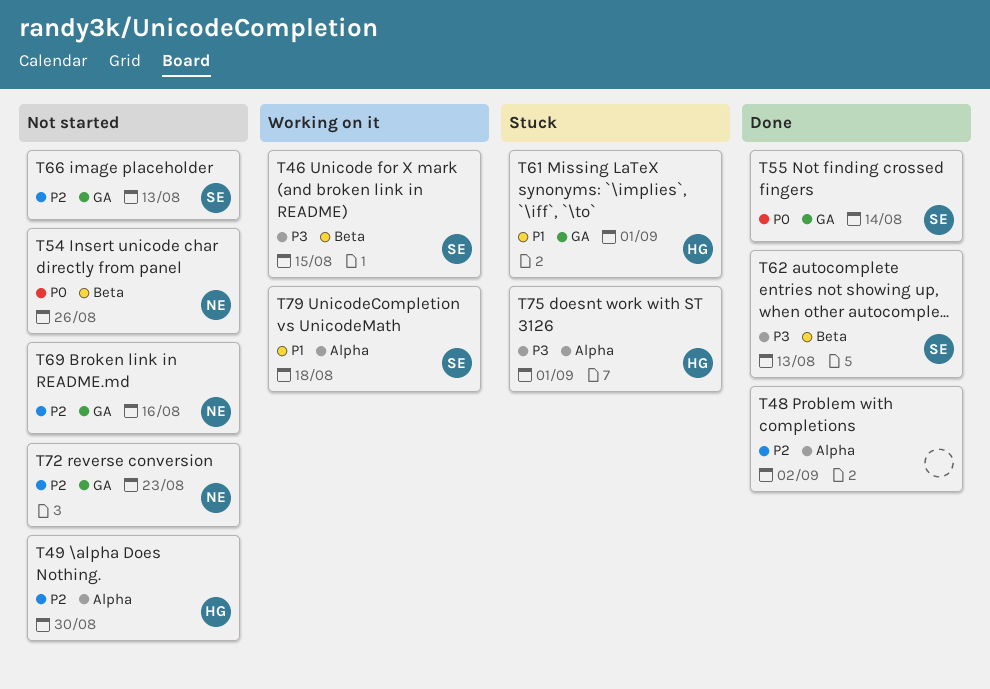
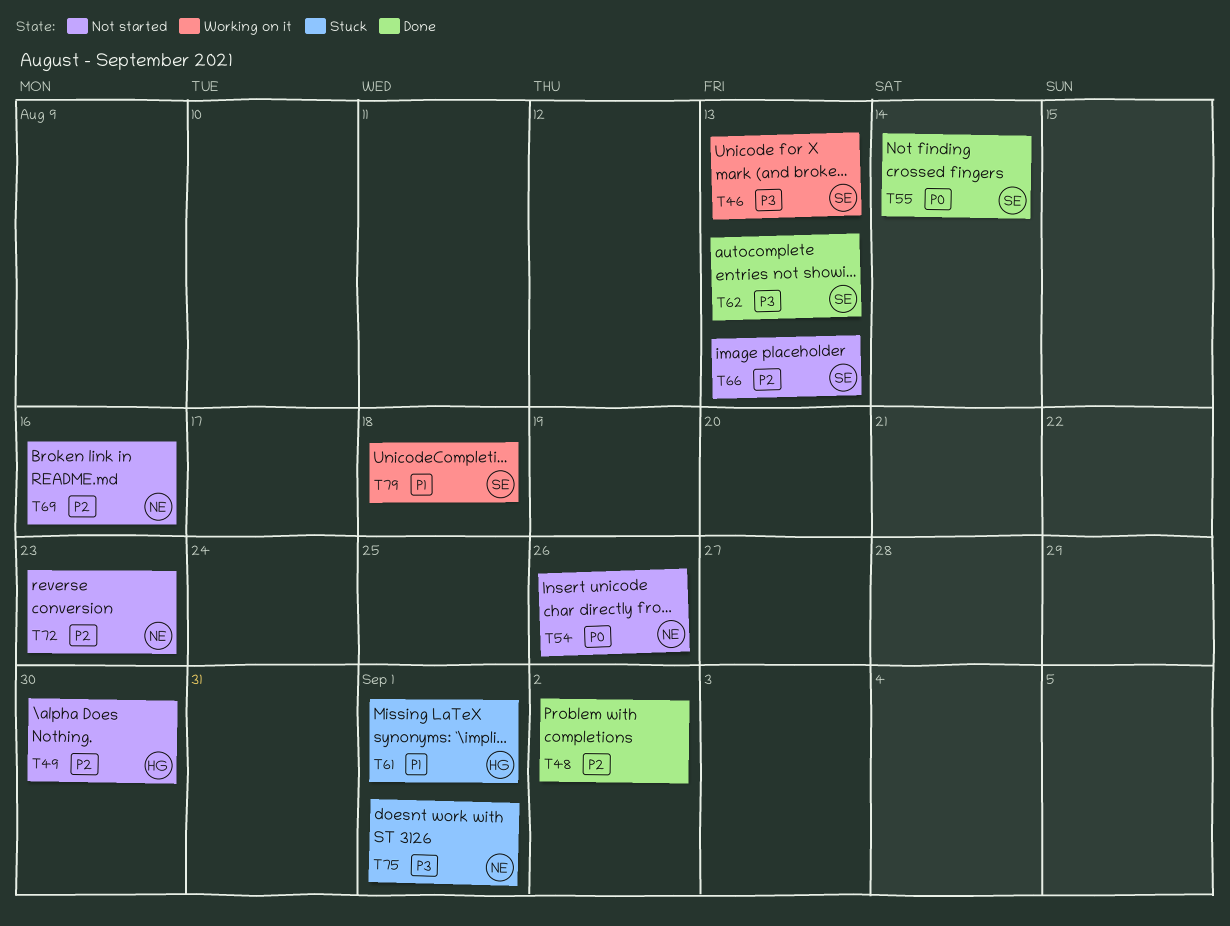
T46, due: Aug 15 -> Aug 13
T75, owner: HG -> NE

